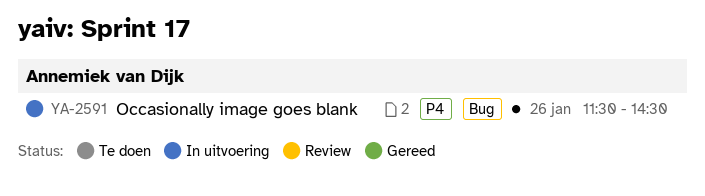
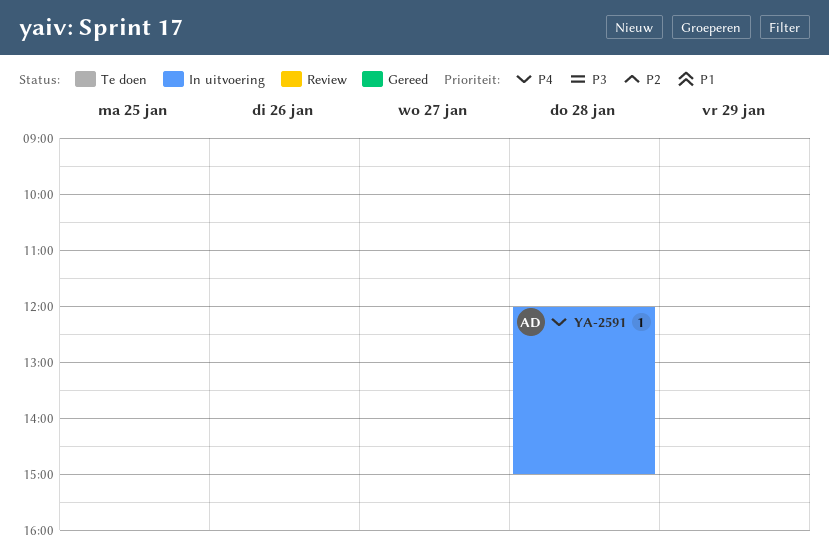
YA-2591, day: Jan 26 -> Jan 28
YA-2591, begins: 11:30 -> 12:00
YA-2591, ends: 14:30 -> 15:00

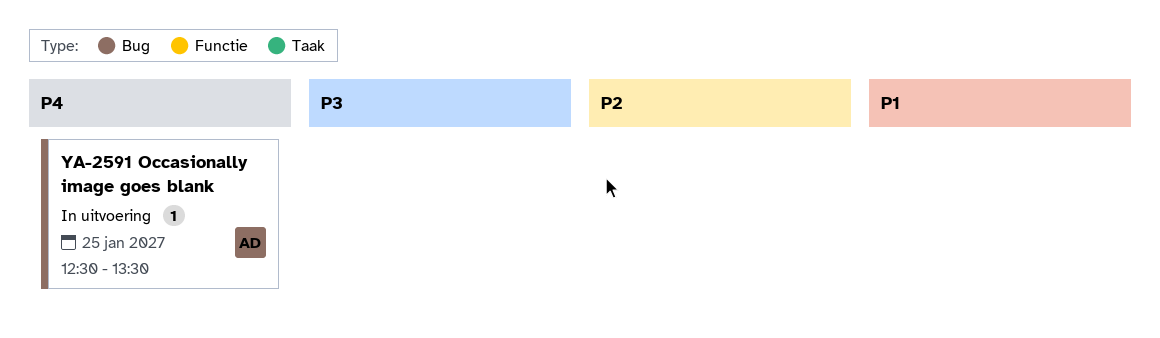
YA-2591, day: Jan 28 -> Jan 25
YA-2591, begins: 12:00 -> 12:30
YA-2591, ends: 15:00 -> 13:30

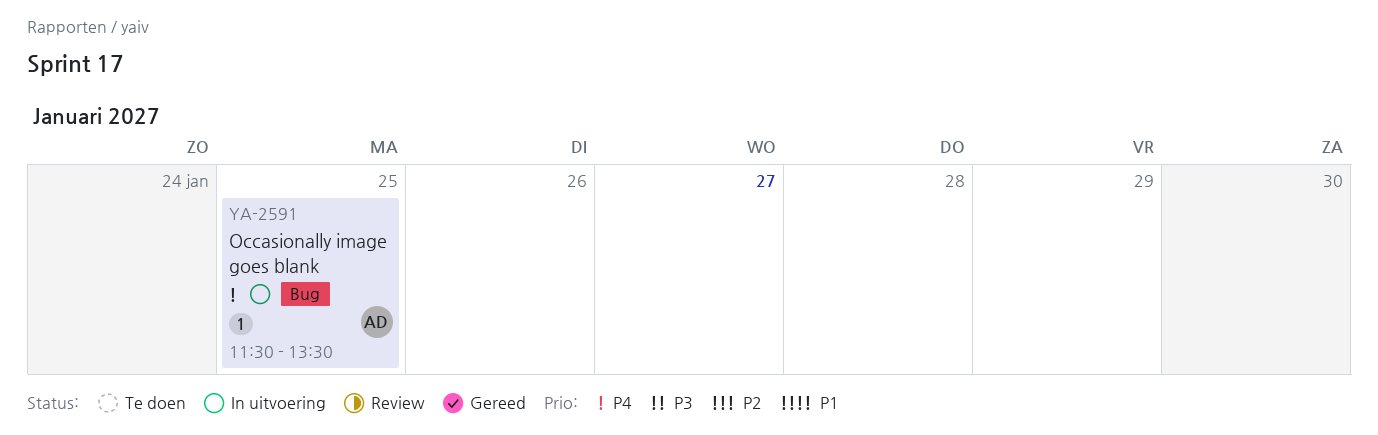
YA-2591, begins: 12:30 -> 11:30

